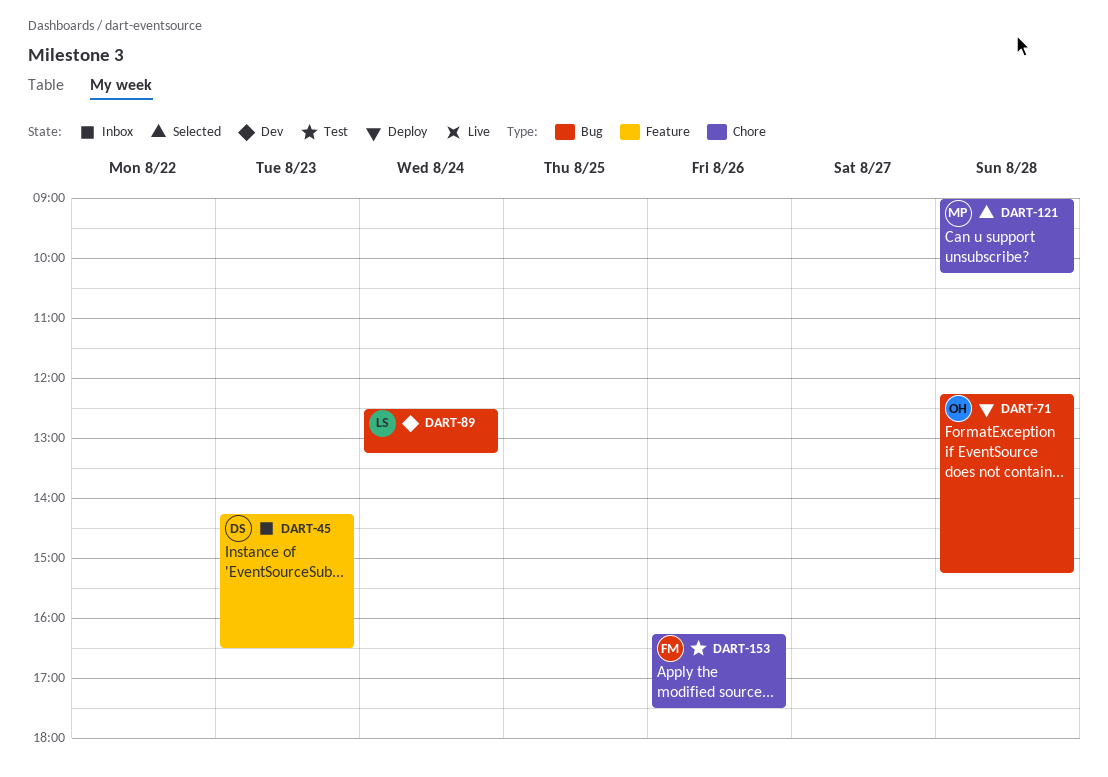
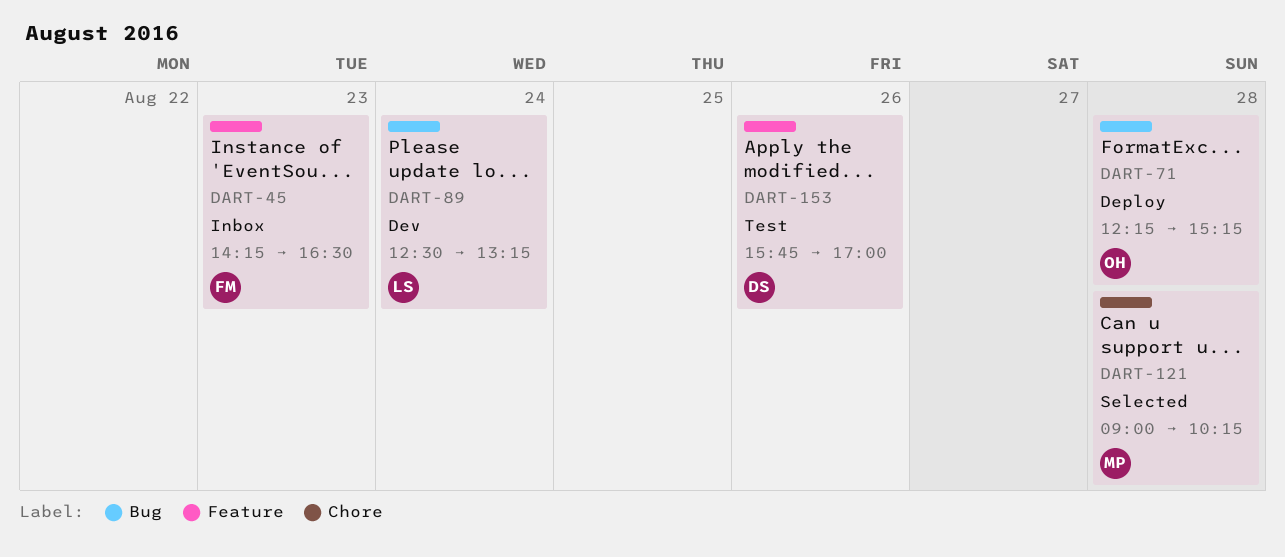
DART-45, owner: DS -> FM
DART-153, owner: FM -> DS
DART-153, label: Chore -> Feature
DART-153, begins: 16:15 -> 15:45
DART-153, ends: 17:30 -> 17:00

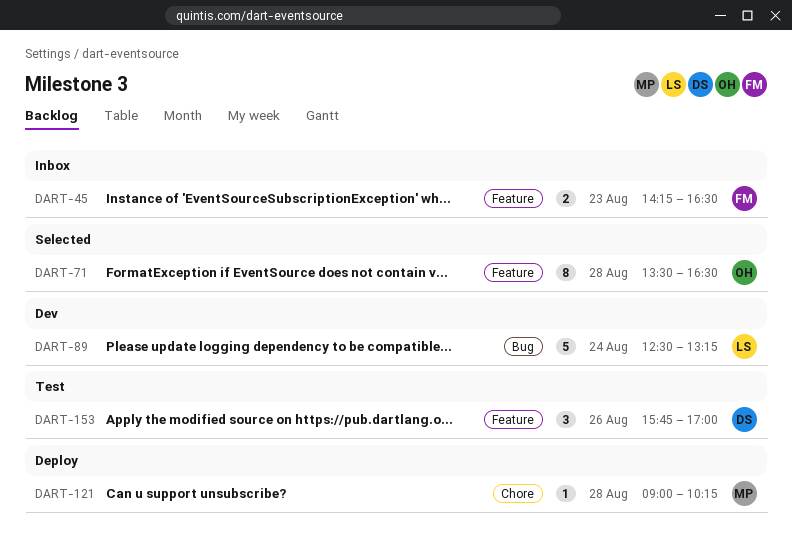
DART-71, status: Deploy -> Selected
DART-71, label: Bug -> Feature
DART-71, begins: 12:15 -> 13:30
DART-71, ends: 15:15 -> 16:30
DART-121, status: Selected -> Deploy

